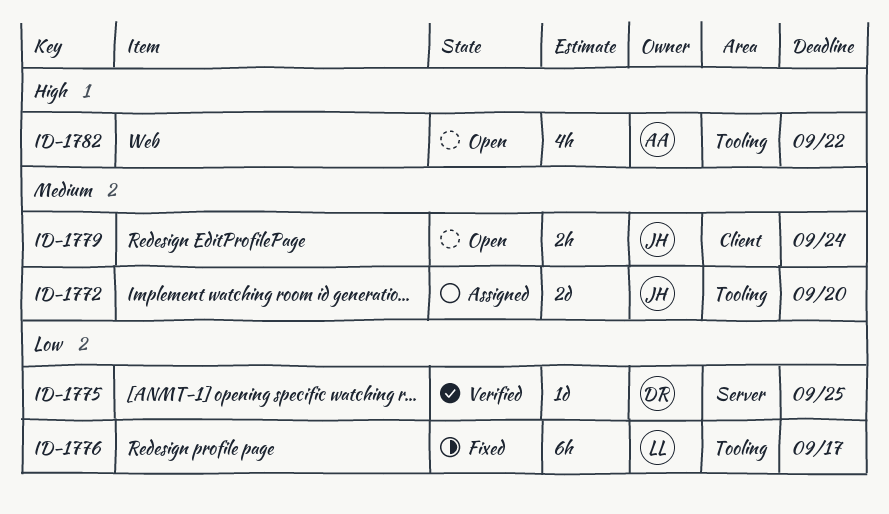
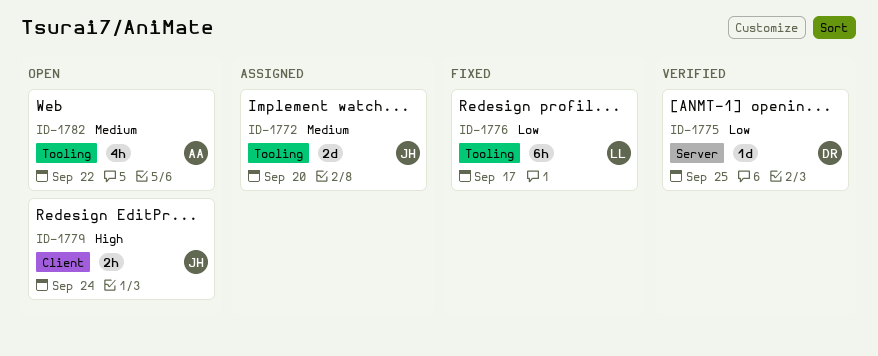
ID-1779, priority: Medium -> High
ID-1782, priority: High -> Medium

